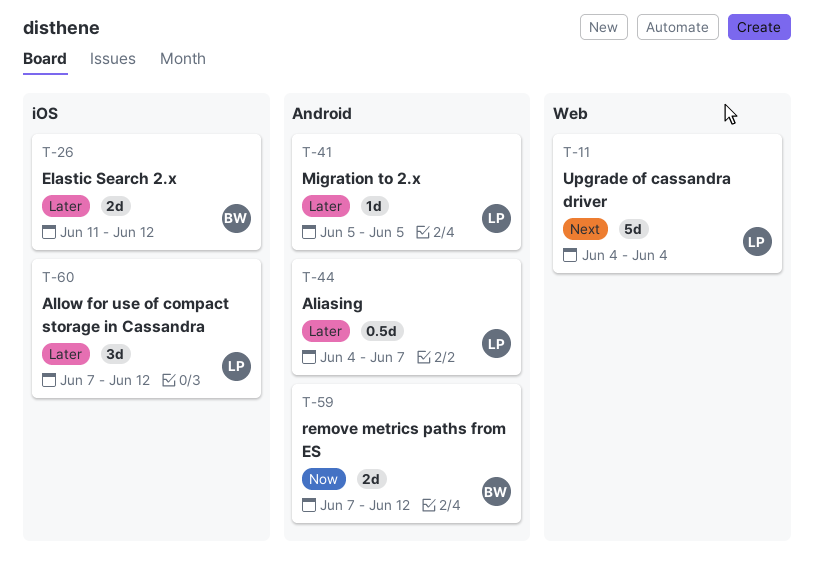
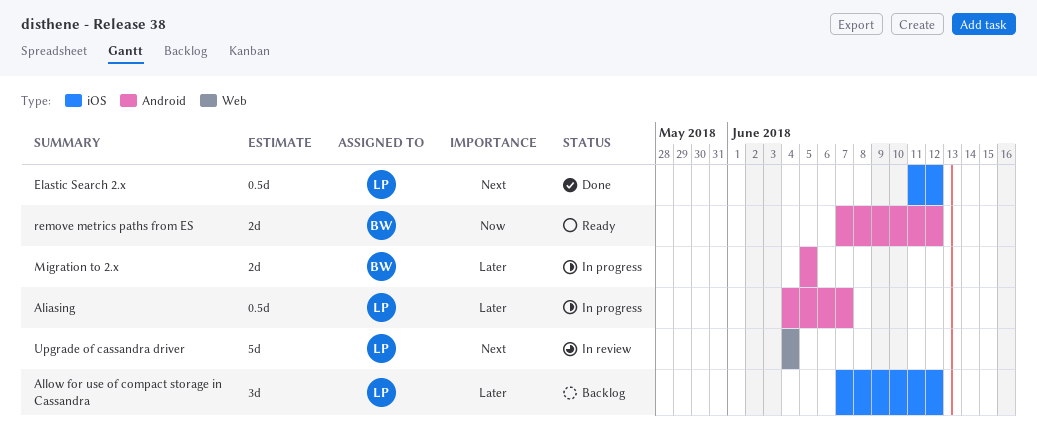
Elastic Search 2.x, owner: BW -> LP
Elastic Search 2.x, priority: Later -> Next
Elastic Search 2.x, estimate: 2d -> 0.5d
Migration to 2.x, owner: LP -> BW
Migration to 2.x, estimate: 1d -> 2d

